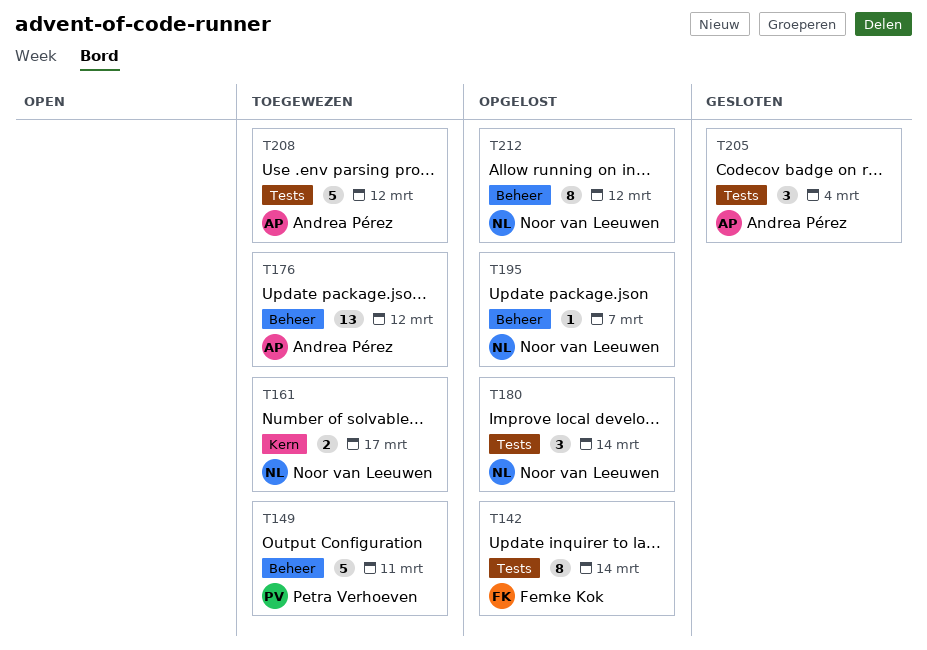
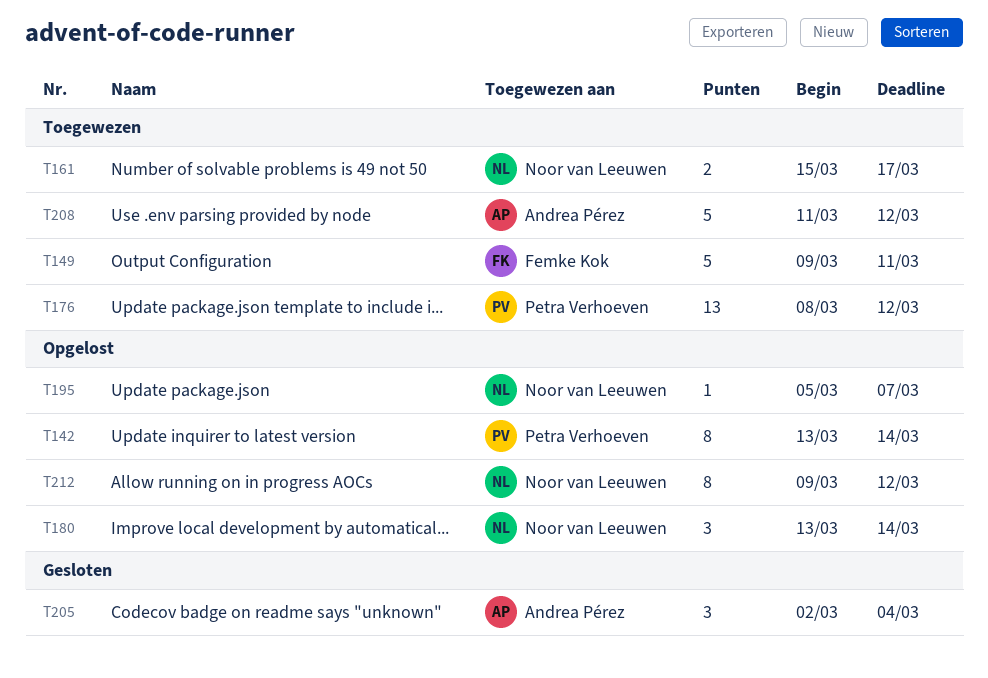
T142, owner: Femke Kok -> Petra Verhoeven
T149, owner: Petra Verhoeven -> Femke Kok
T176, owner: Andrea Pérez -> Petra Verhoeven

